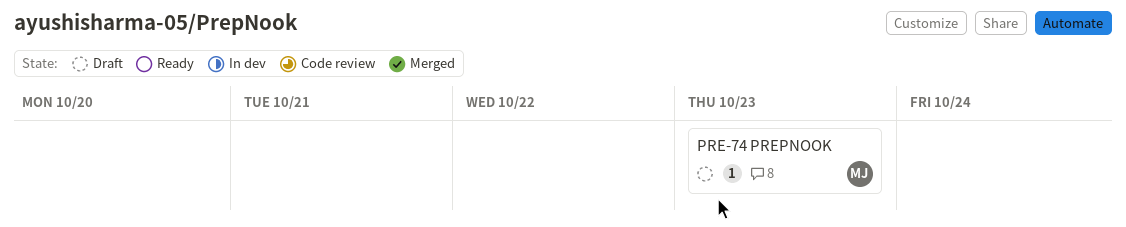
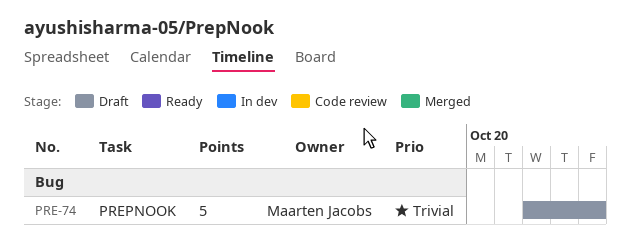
PRE-74, estimate: 1 -> 5
PRE-74, due: Oct 23 -> Oct 24

